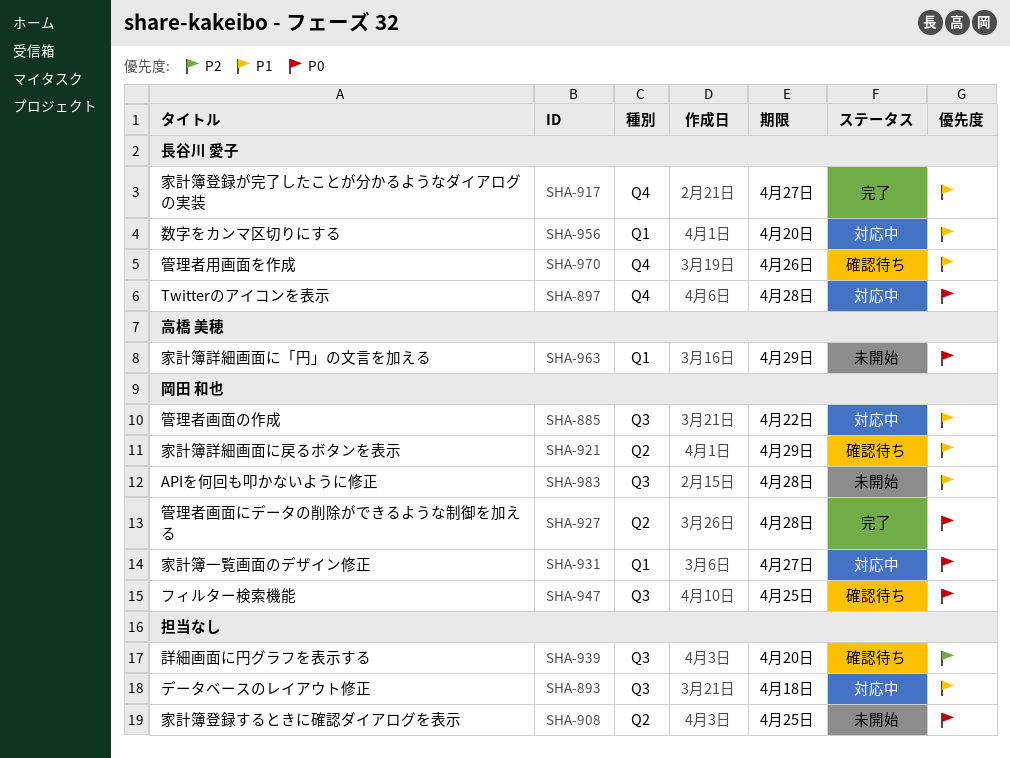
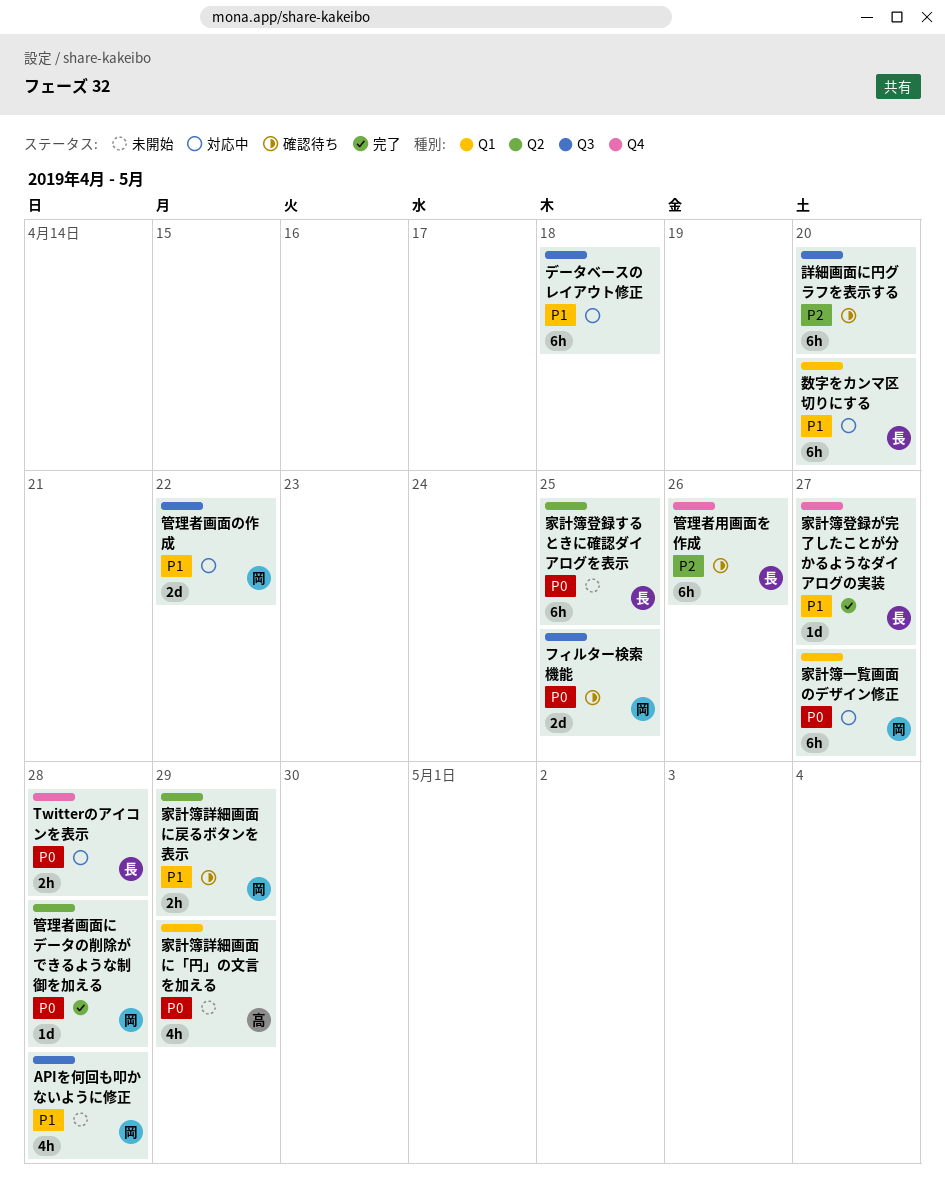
家計簿登録するときに確認ダイアログを表示, owner: none -> 長谷川 愛子
管理者用画面を作成, priority: P1 -> P2

